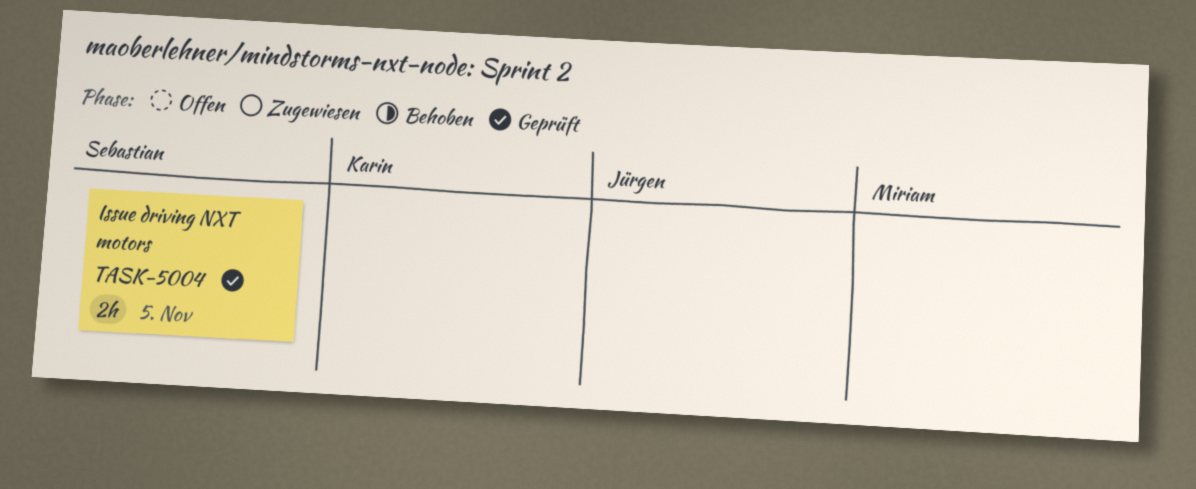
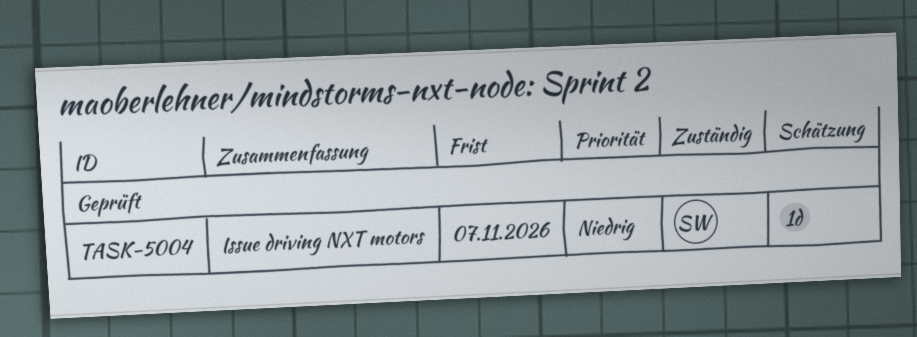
TASK-5004, estimate: 2h -> 1d
TASK-5004, due: Nov 5 -> Nov 7

